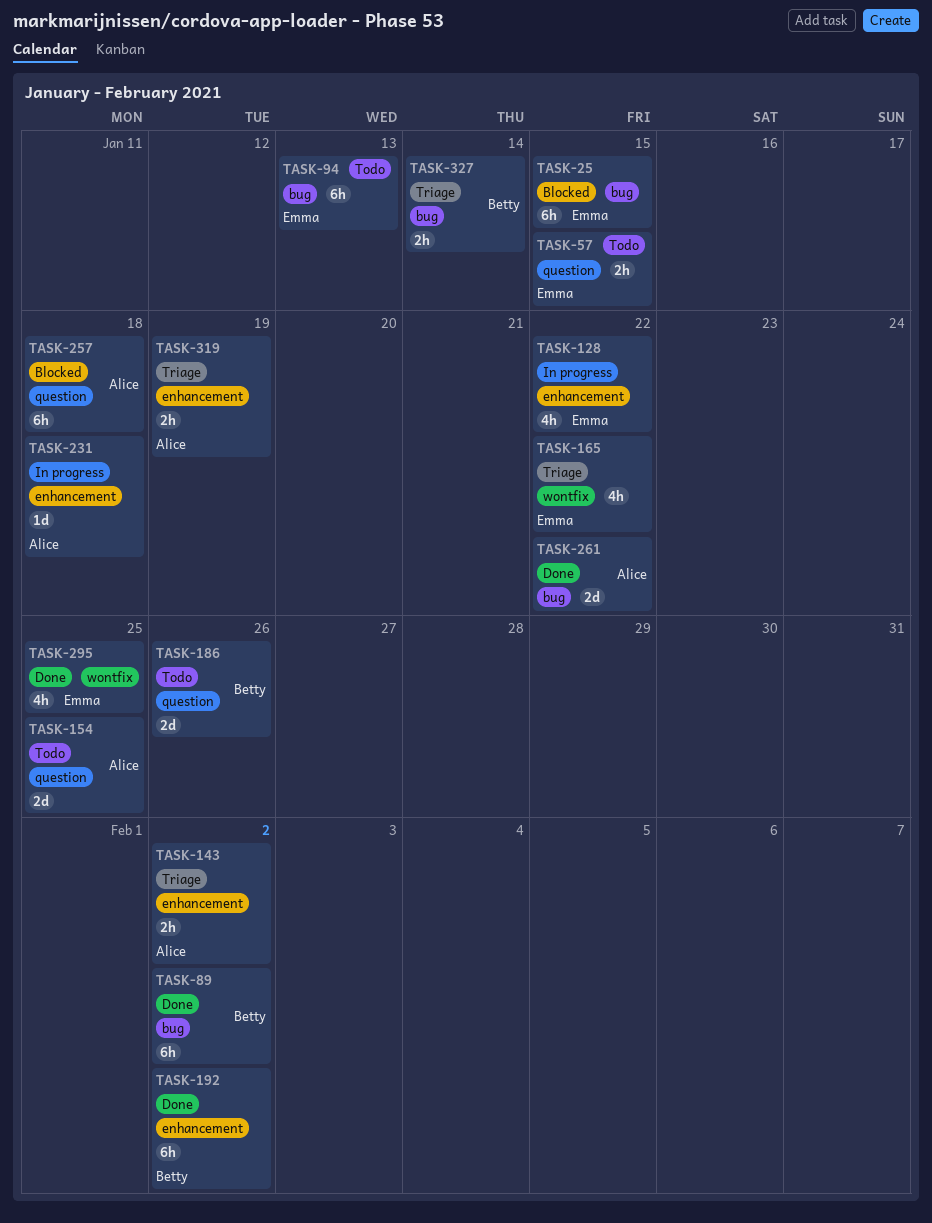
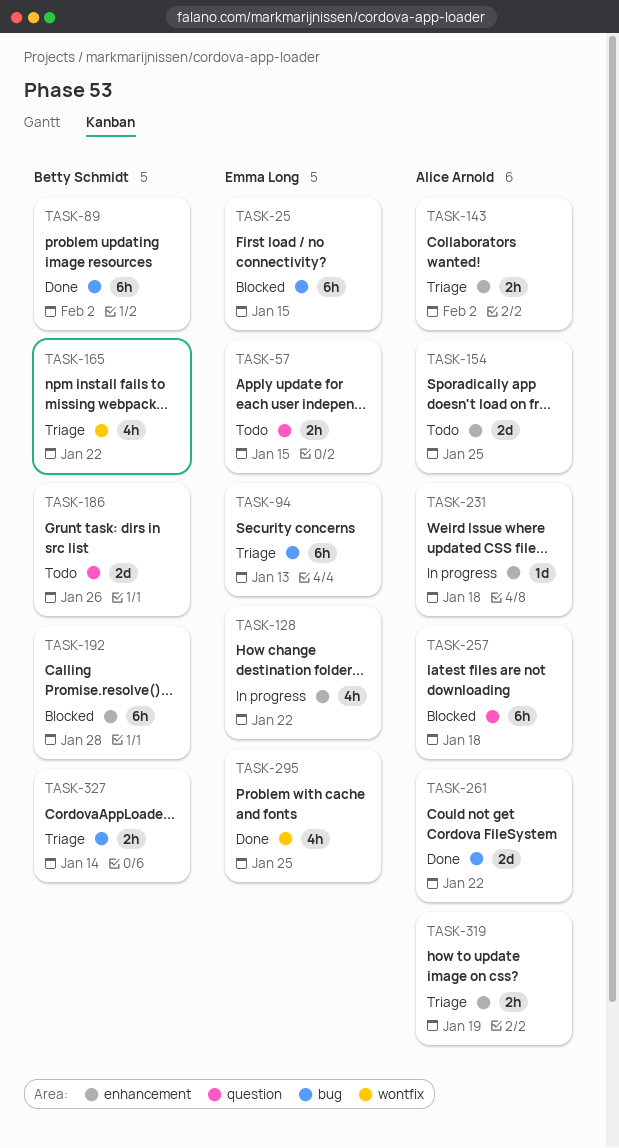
TASK-94, status: Todo -> Triage
TASK-154, label: question -> enhancement
TASK-165, owner: Emma Long -> Betty Schmidt
TASK-192, status: Done -> Blocked
TASK-192, due: Feb 2 -> Jan 28

